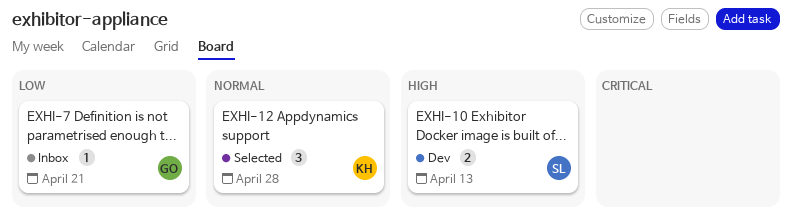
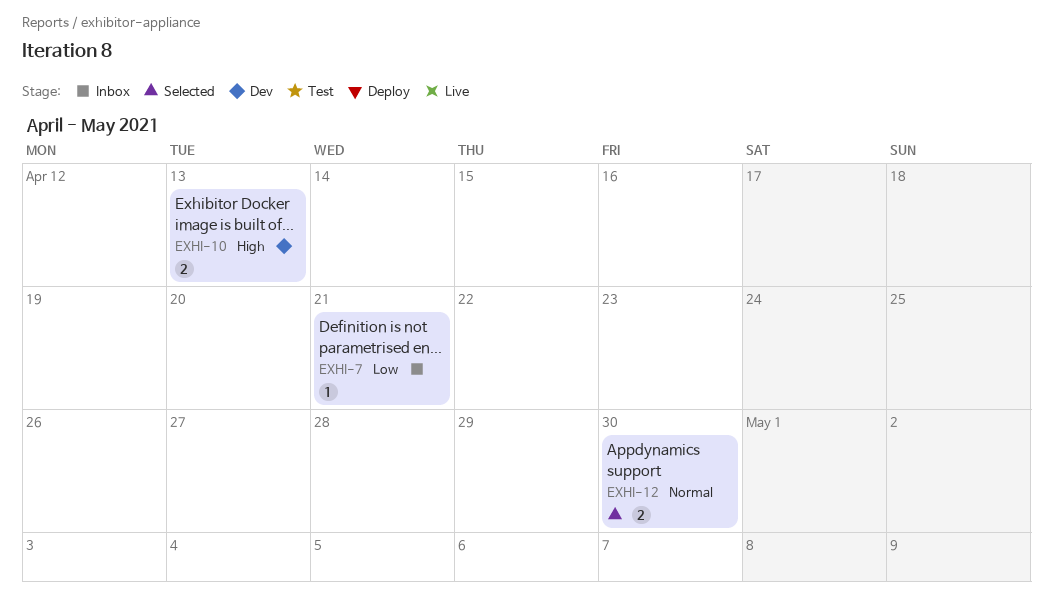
EXHI-12, estimate: 3 -> 2
EXHI-12, due: Apr 28 -> Apr 30

